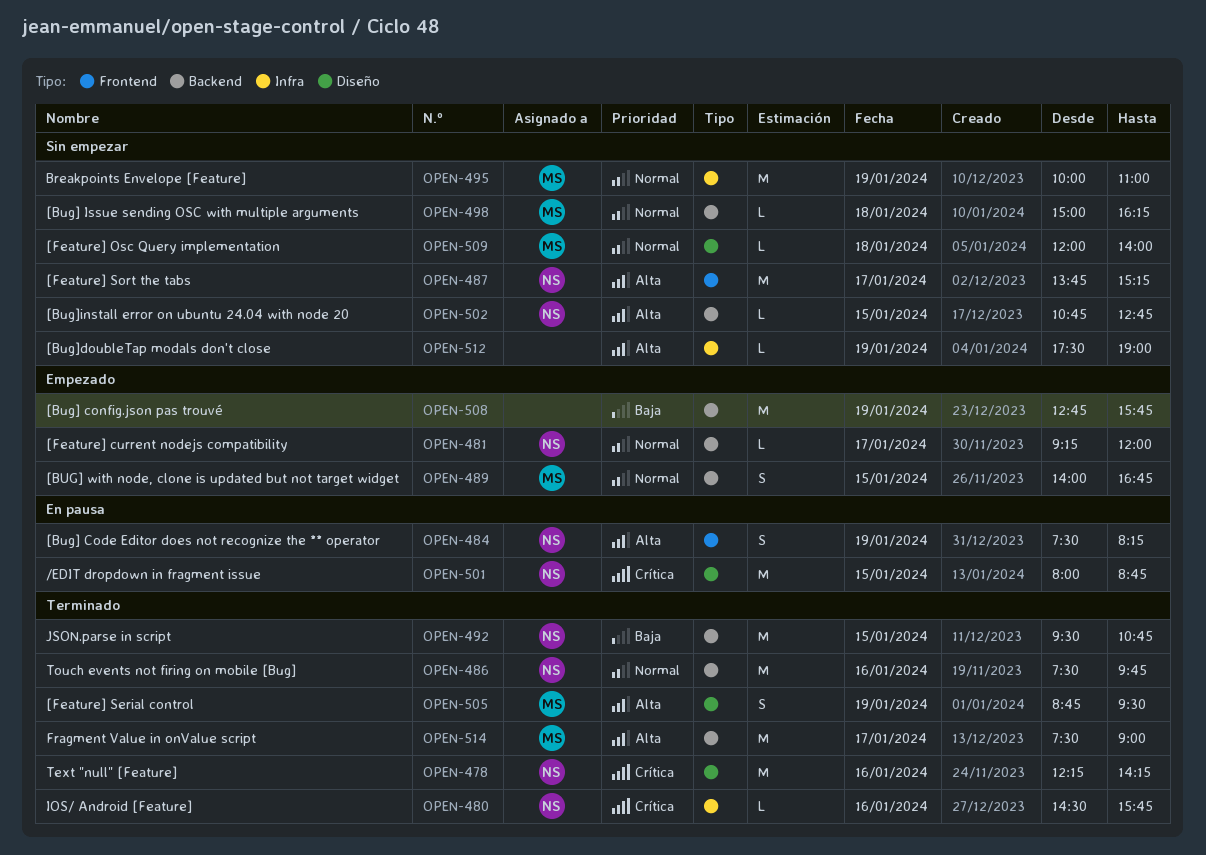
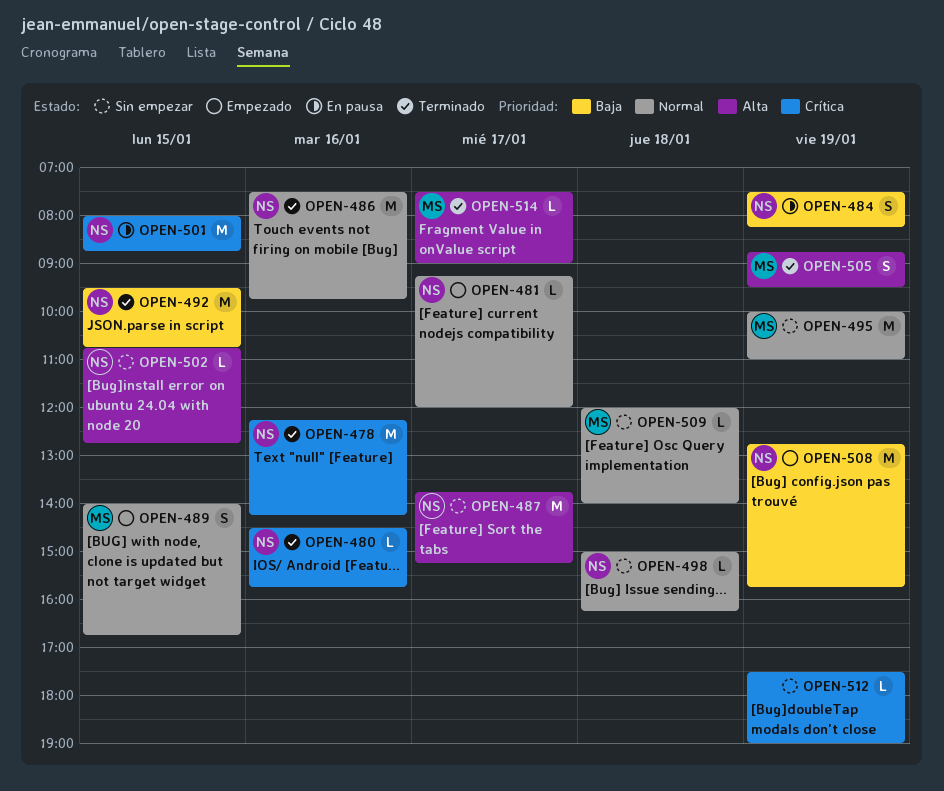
OPEN-484, priority: Alta -> Baja
OPEN-498, owner: MS -> NS
OPEN-508, owner: none -> NS
OPEN-512, priority: Alta -> Crítica
OPEN-514, estimate: M -> L

